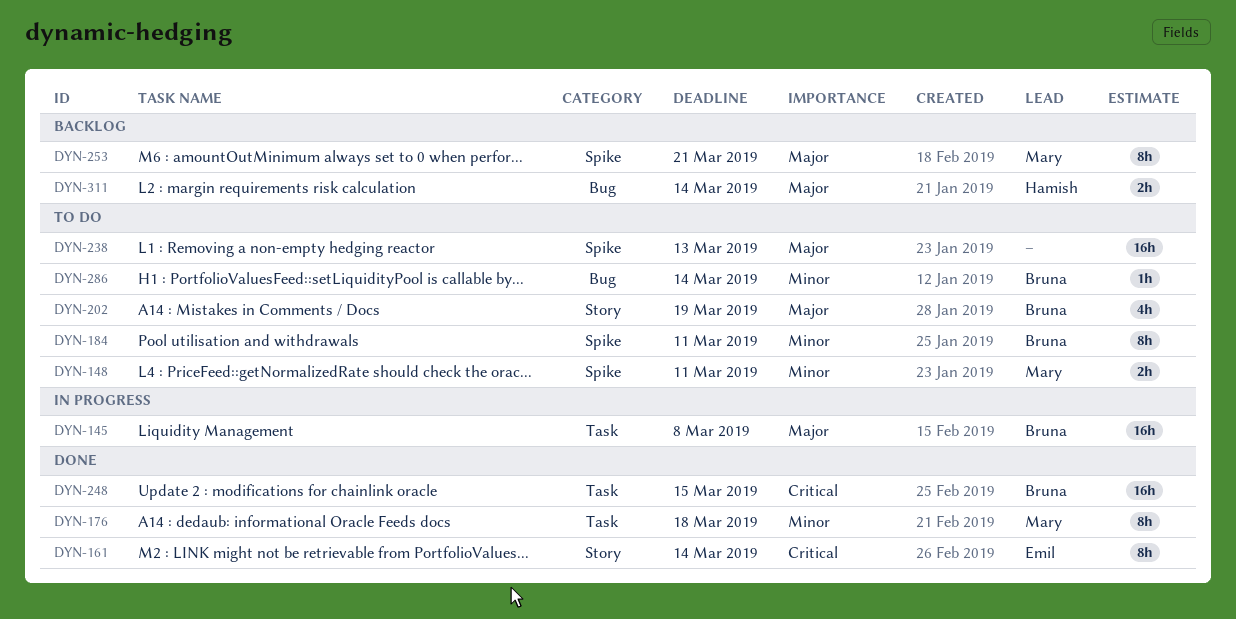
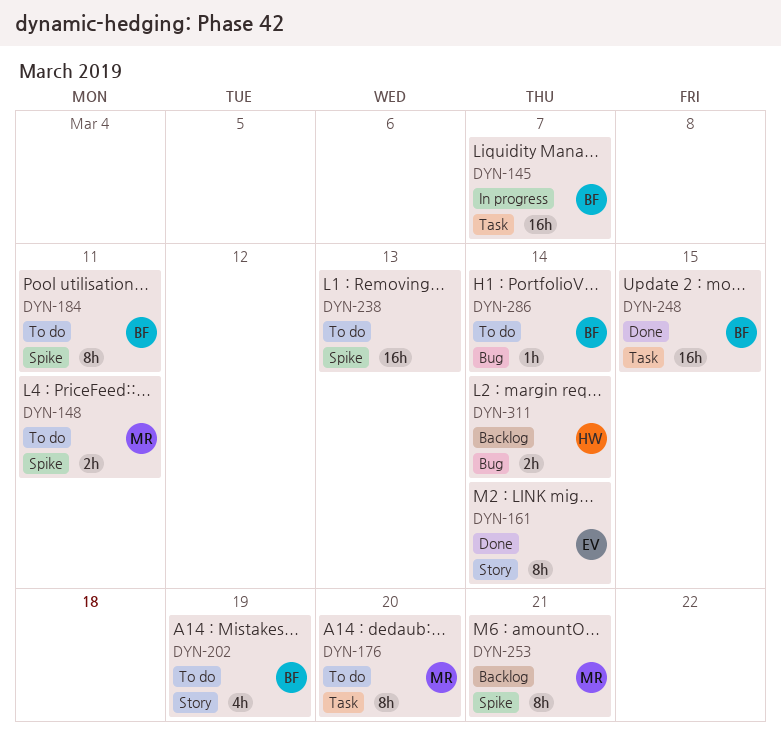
DYN-145, due: Mar 8 -> Mar 7
DYN-176, status: Done -> To do
DYN-176, due: Mar 18 -> Mar 20

